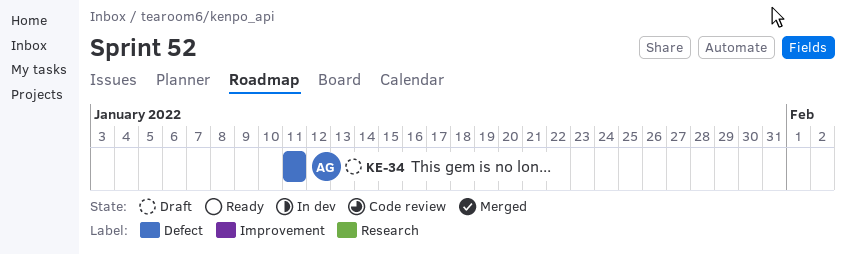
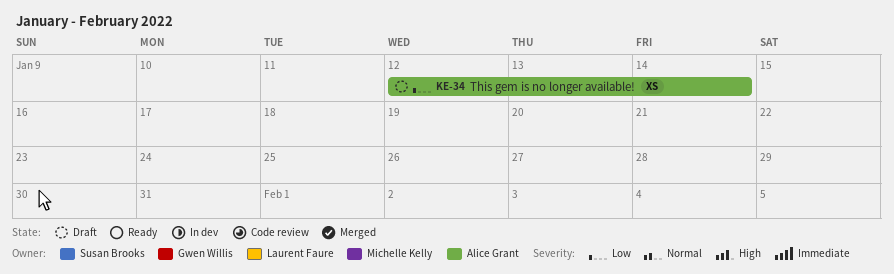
KE-34, start: Jan 11 -> Jan 12
KE-34, due: Jan 11 -> Jan 14

